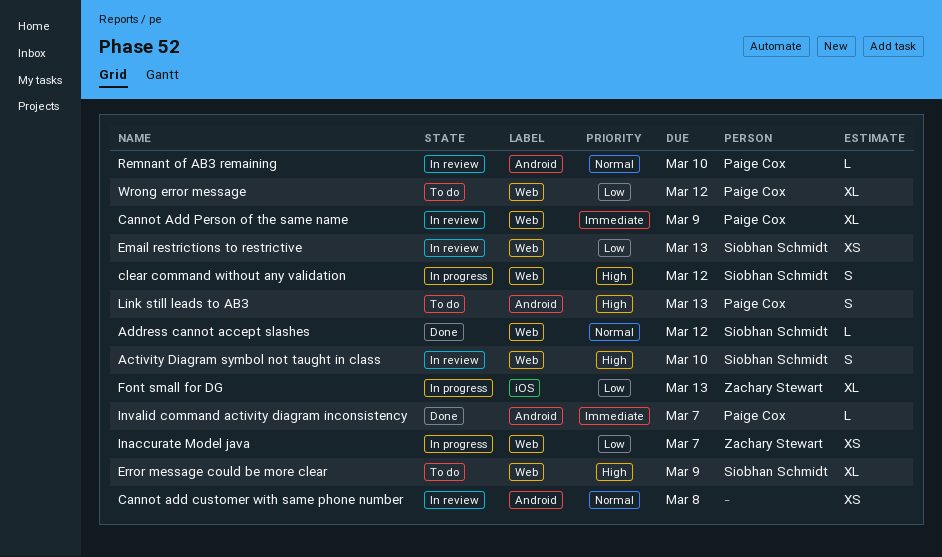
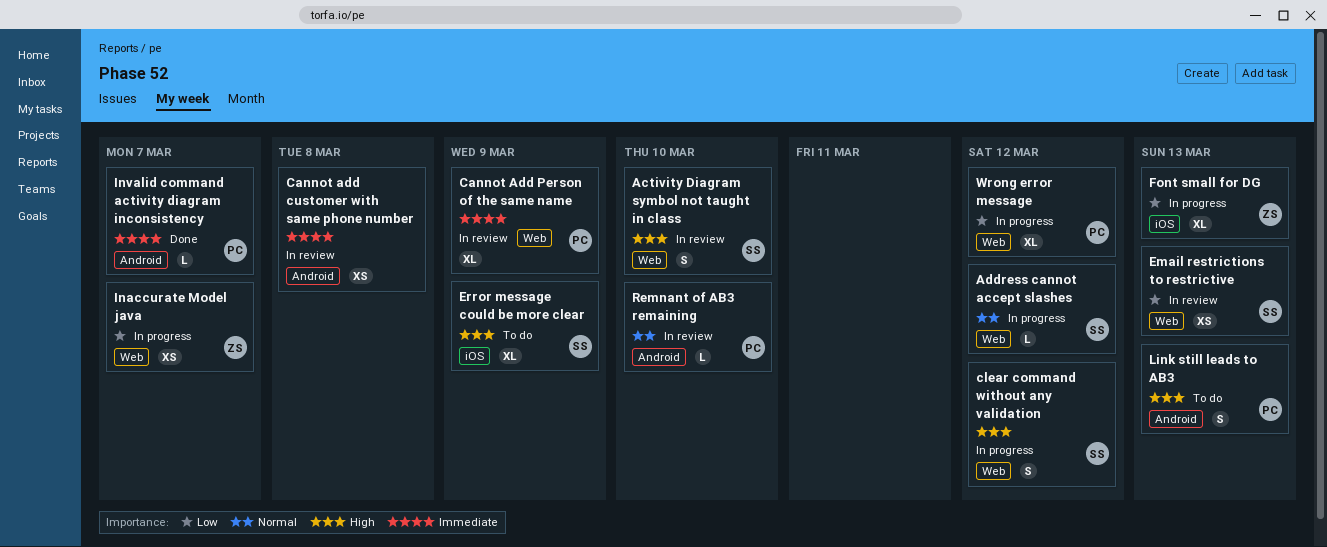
Address cannot accept slashes, status: Done -> In progress
Cannot add customer with same phone number, priority: Normal -> Immediate
Error message could be more clear, label: Web -> iOS
Wrong error message, status: To do -> In progress

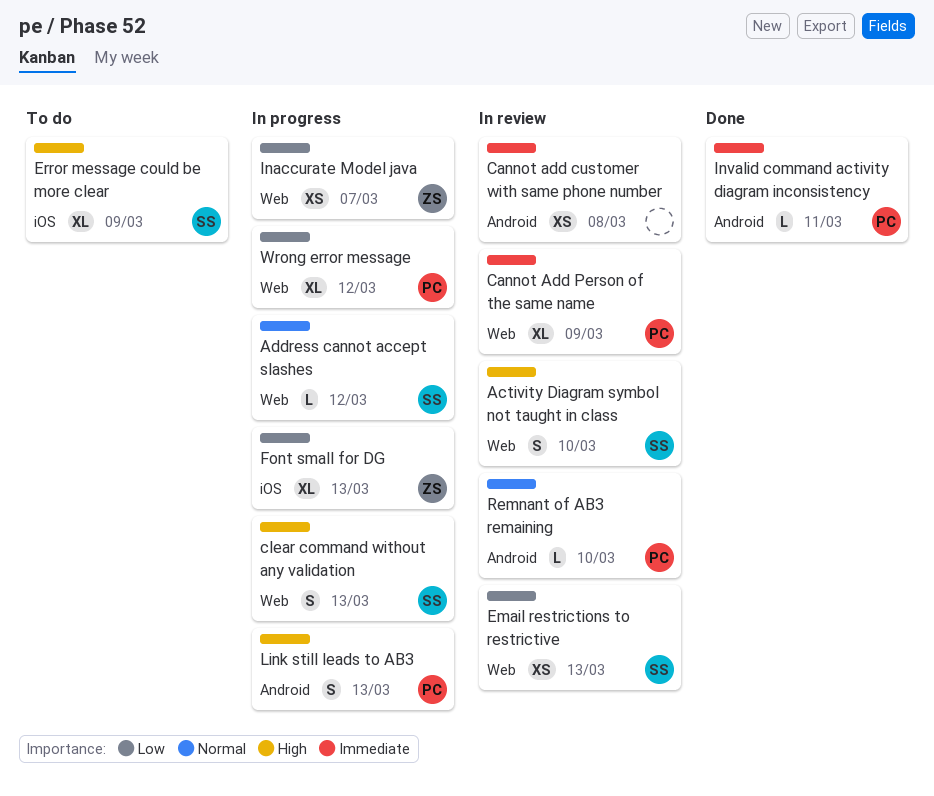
clear command without any validation, due: Mar 12 -> Mar 13
Invalid command activity diagram inconsistency, due: Mar 7 -> Mar 11
Link still leads to AB3, status: To do -> In progress

